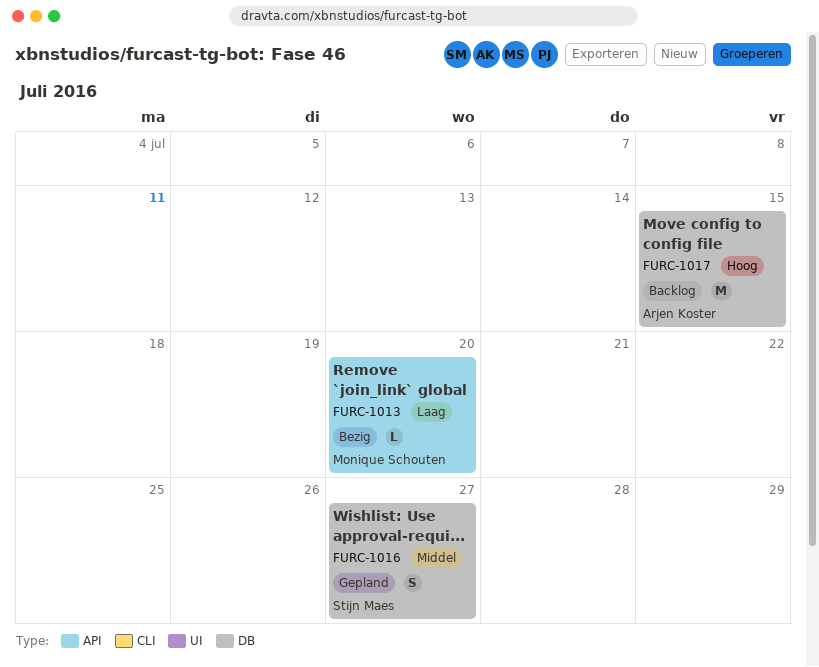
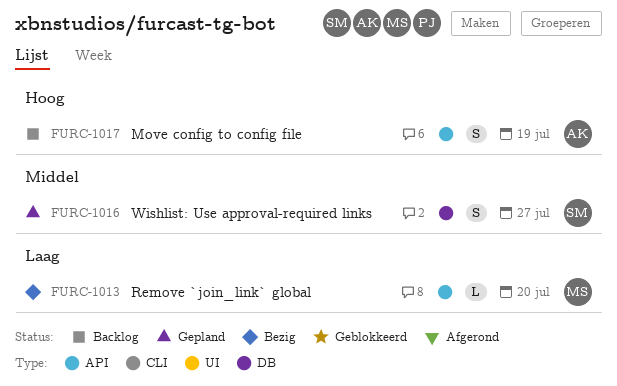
FURC-1017, label: DB -> API
FURC-1017, estimate: M -> S
FURC-1017, due: Jul 15 -> Jul 19

